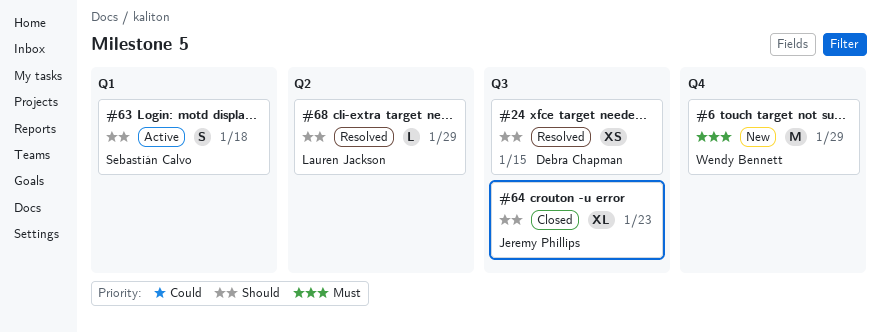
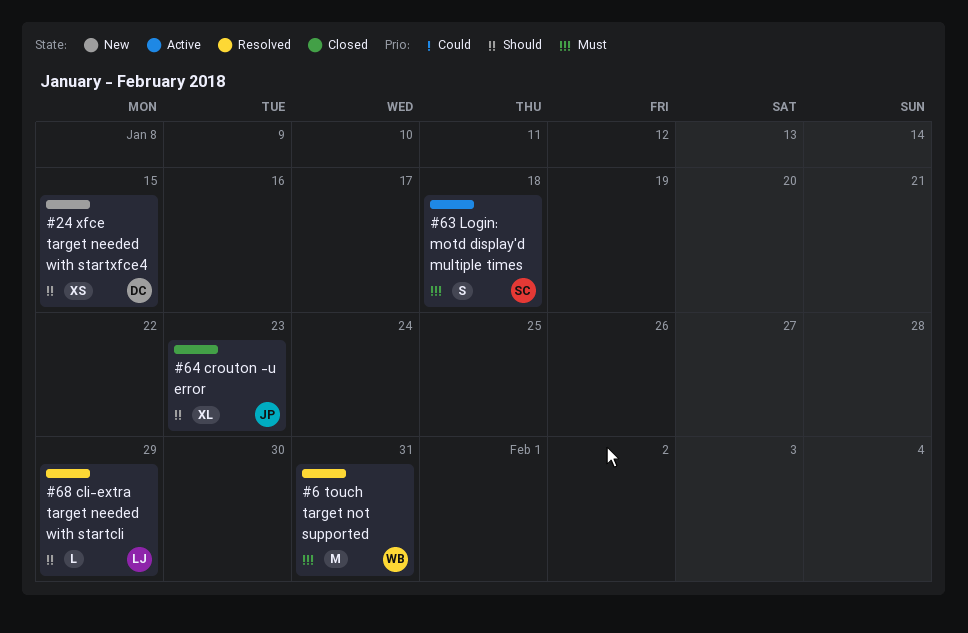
#6, status: New -> Resolved
#6, due: Jan 29 -> Jan 31
#24, status: Resolved -> New
#63, priority: Should -> Must

